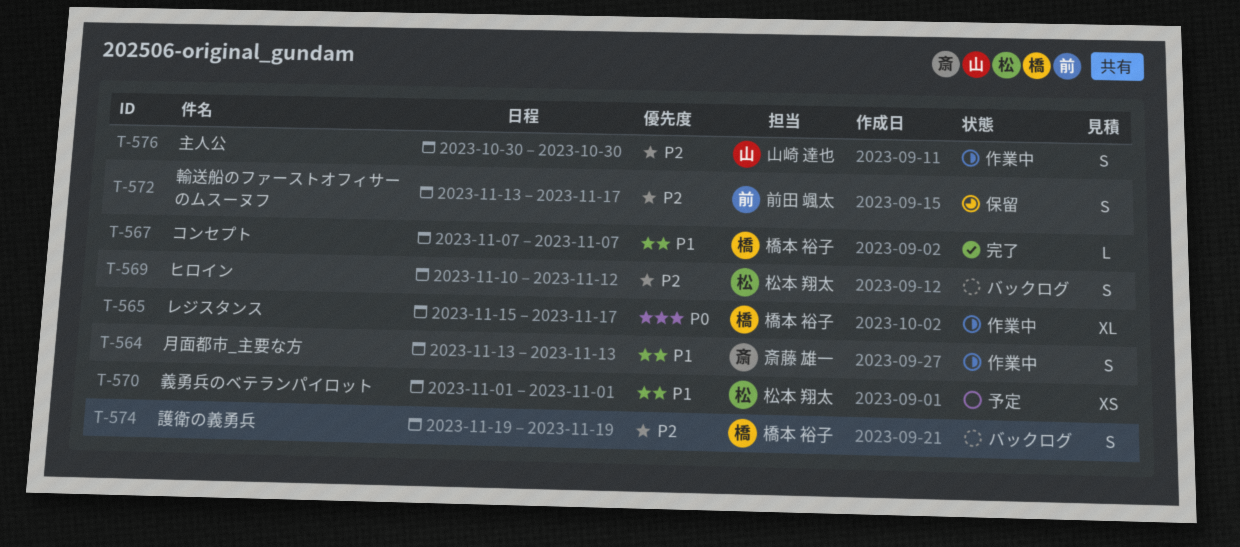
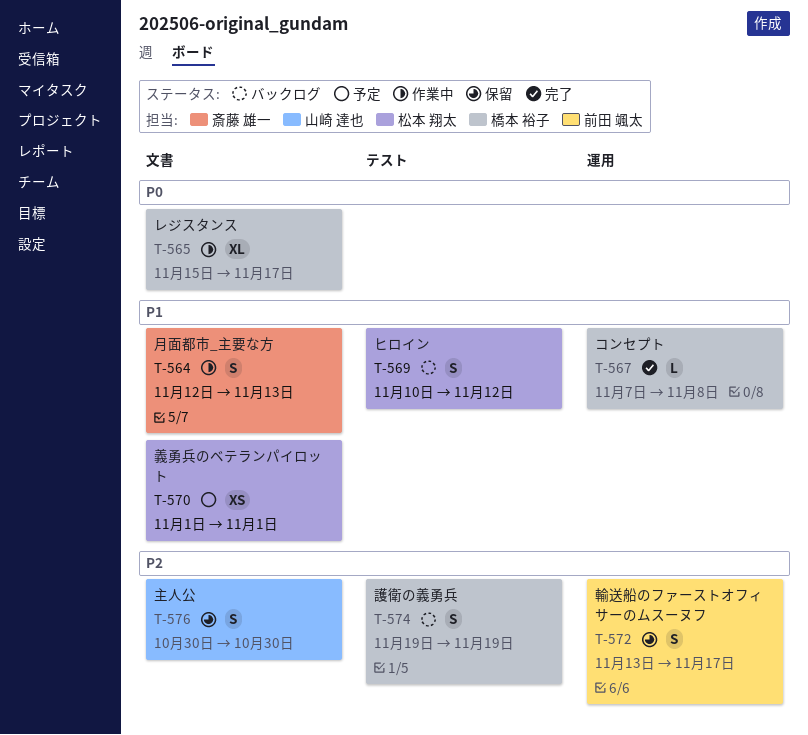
T-564, start: Nov 13 -> Nov 12
T-567, due: Nov 7 -> Nov 8
T-569, priority: P2 -> P1
T-576, status: 作業中 -> 保留

